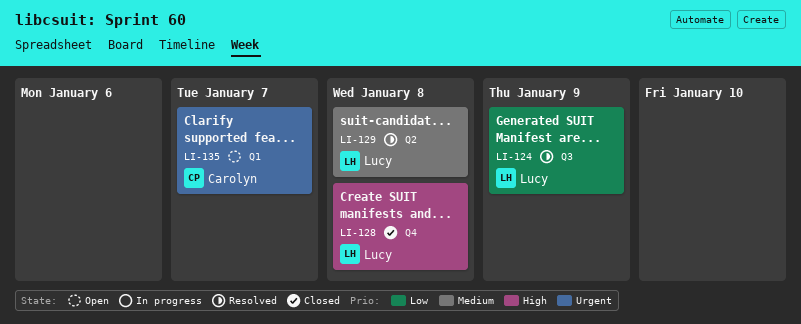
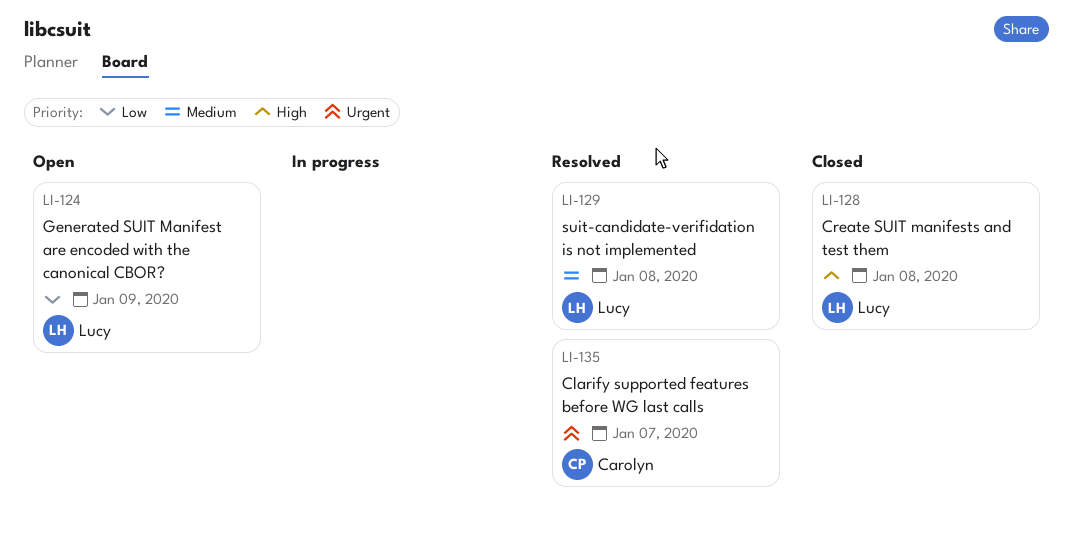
LI-124, status: Resolved -> Open
LI-135, status: Open -> Resolved

